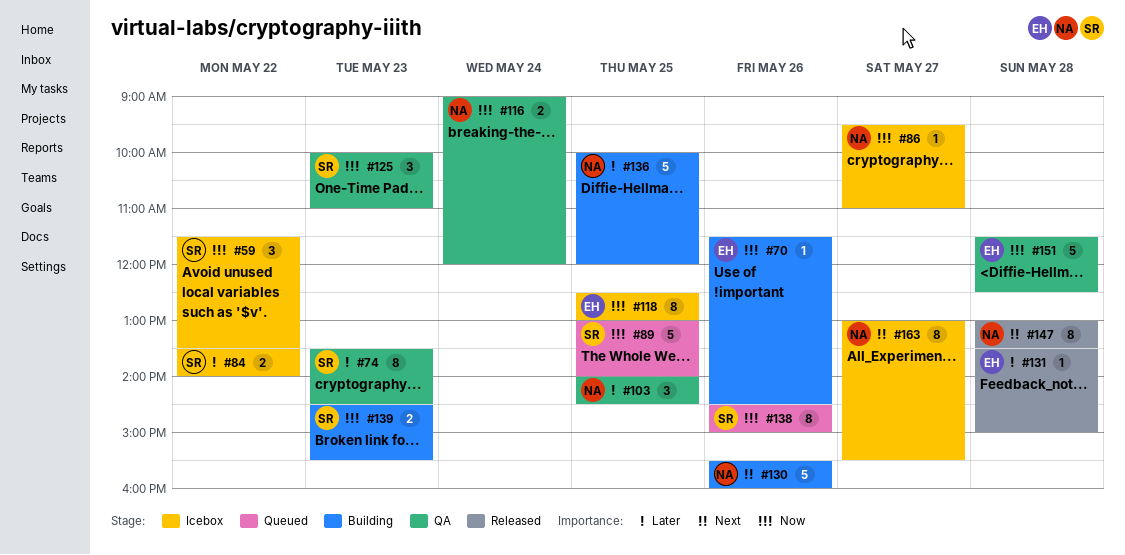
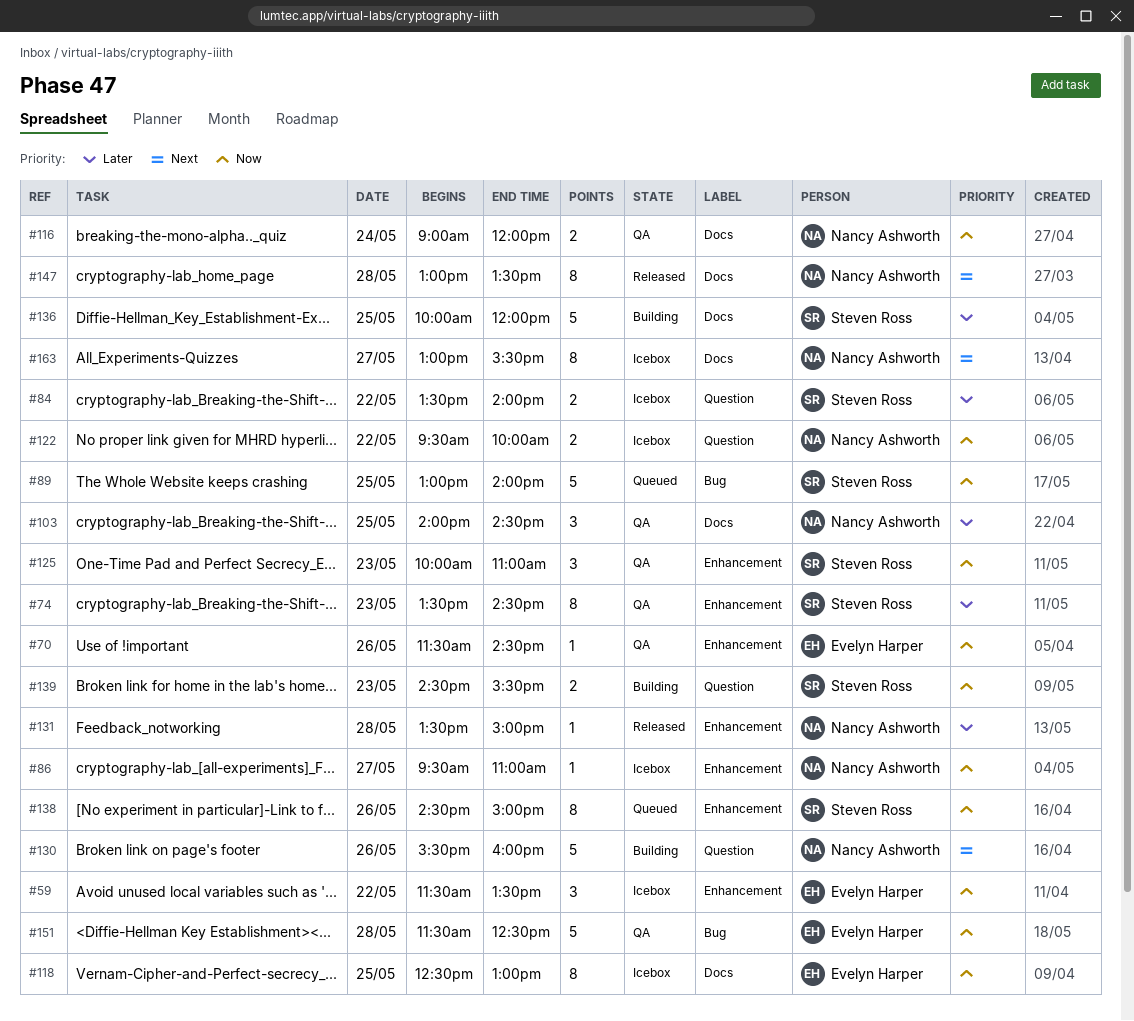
#59, owner: Steven Ross -> Evelyn Harper
#70, status: Building -> QA
#122: none -> present
#131, owner: Evelyn Harper -> Nancy Ashworth
#136, owner: Nancy Ashworth -> Steven Ross

